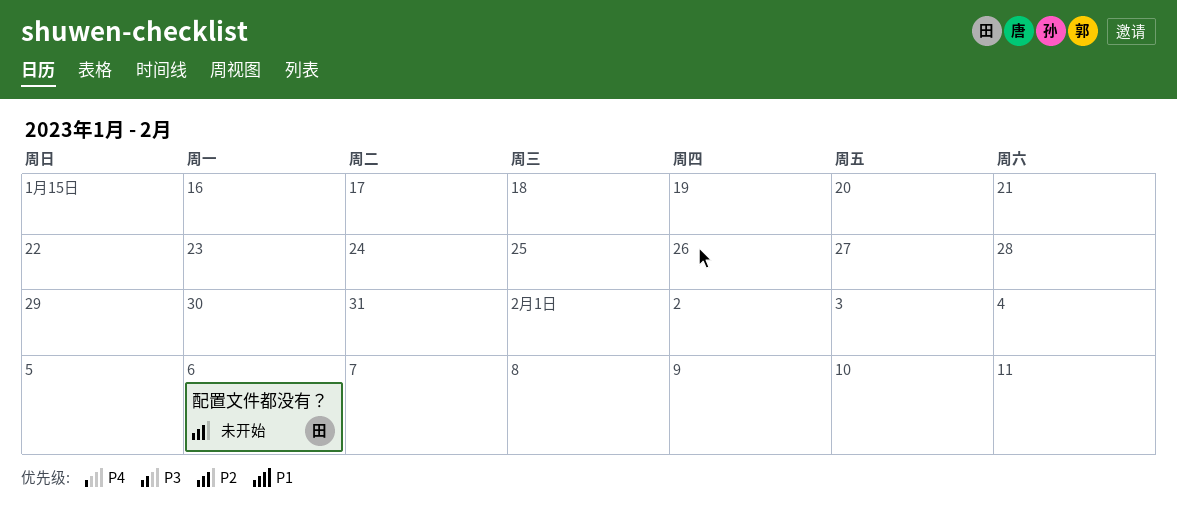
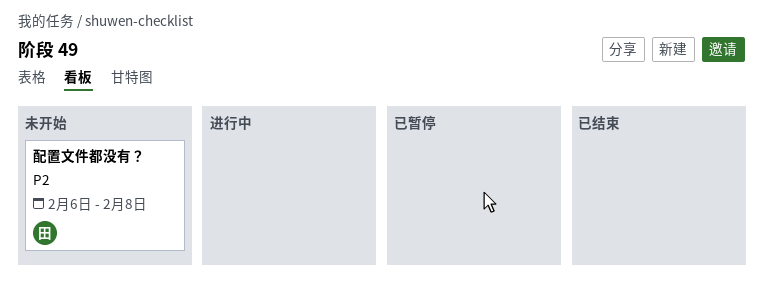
配置文件都没有？, due: Feb 6 -> Feb 8

